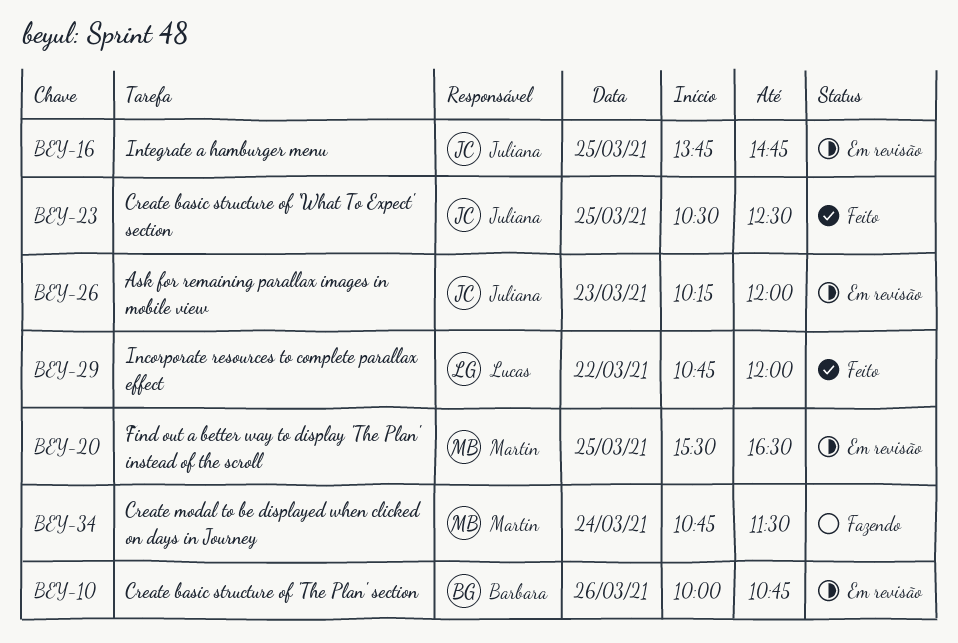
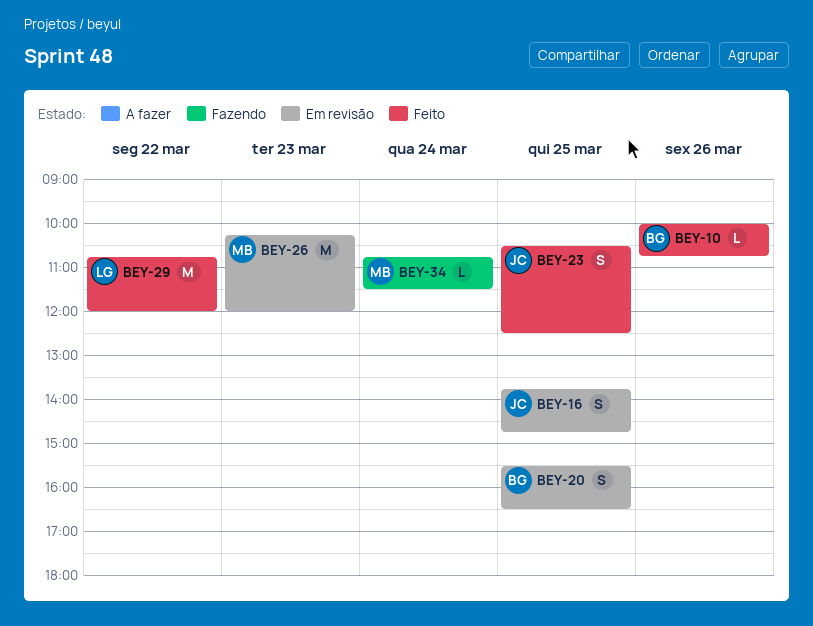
BEY-10, status: Em revisão -> Feito
BEY-20, owner: Martin -> Barbara
BEY-26, owner: Juliana -> Martin

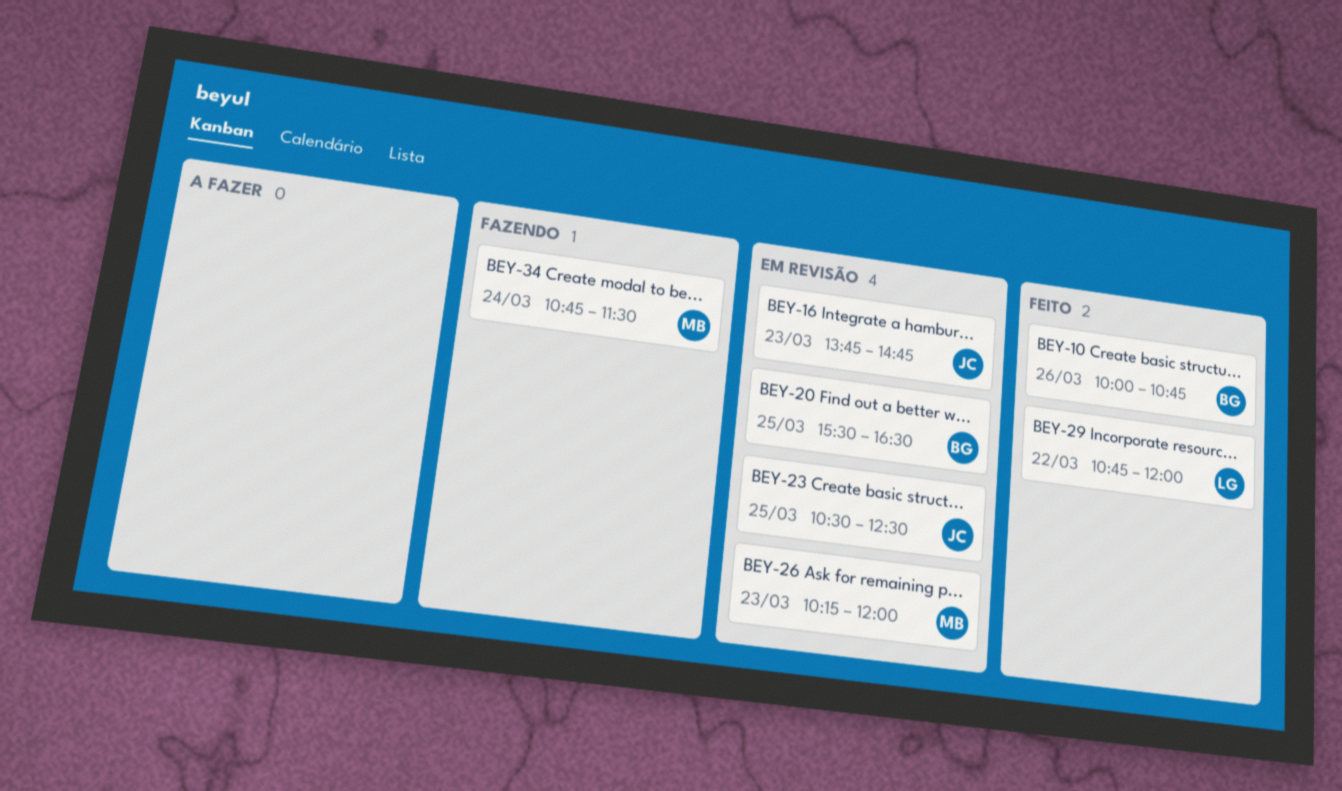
BEY-16, day: Mar 25 -> Mar 23
BEY-23, status: Feito -> Em revisão

